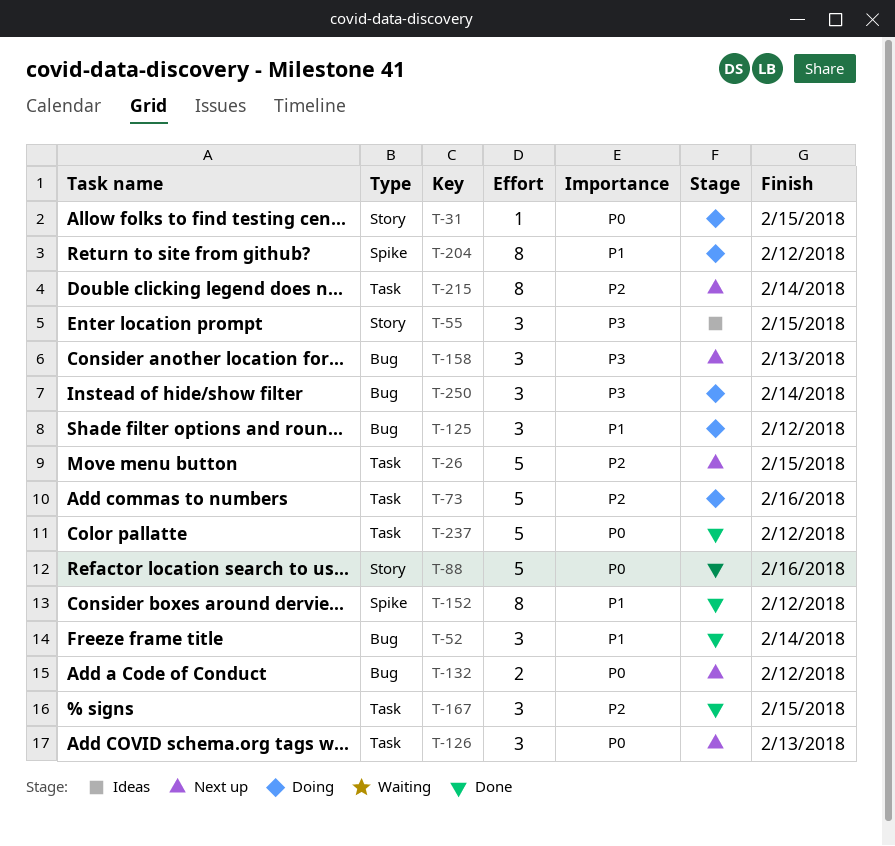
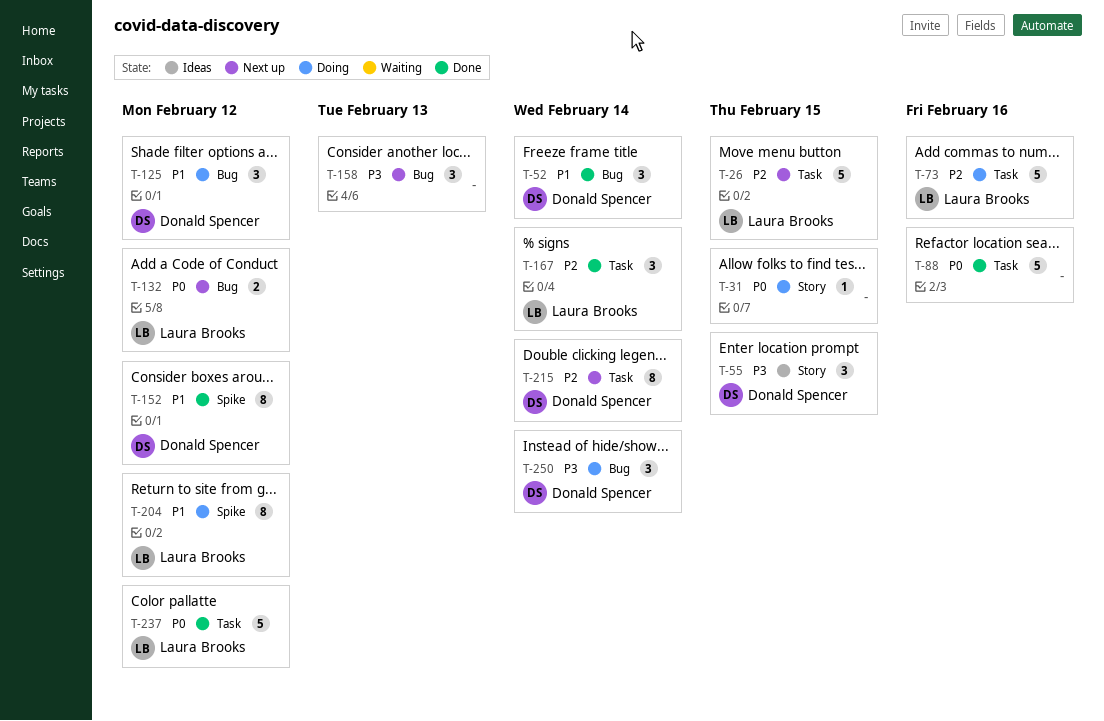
T-88, label: Story -> Task
T-126: present -> none
T-167, due: Feb 15 -> Feb 14

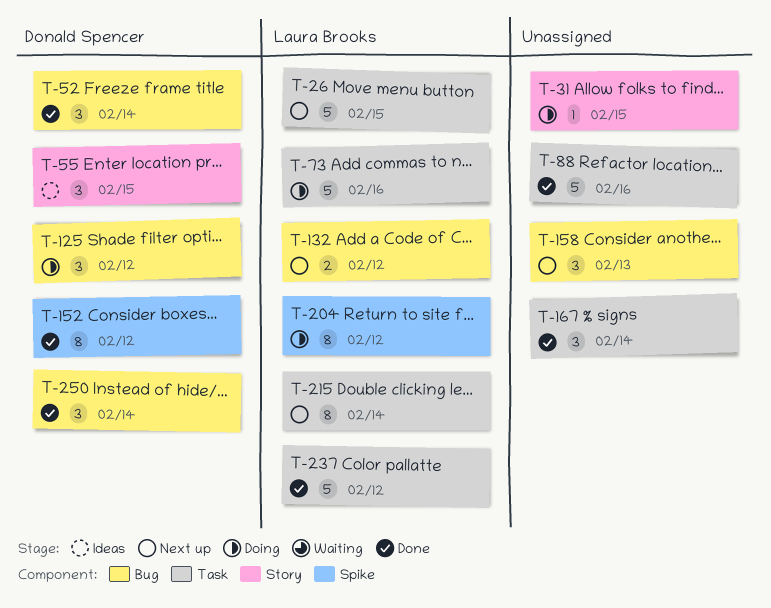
T-167, owner: Laura Brooks -> none
T-215, owner: Donald Spencer -> Laura Brooks
T-250, status: Doing -> Done

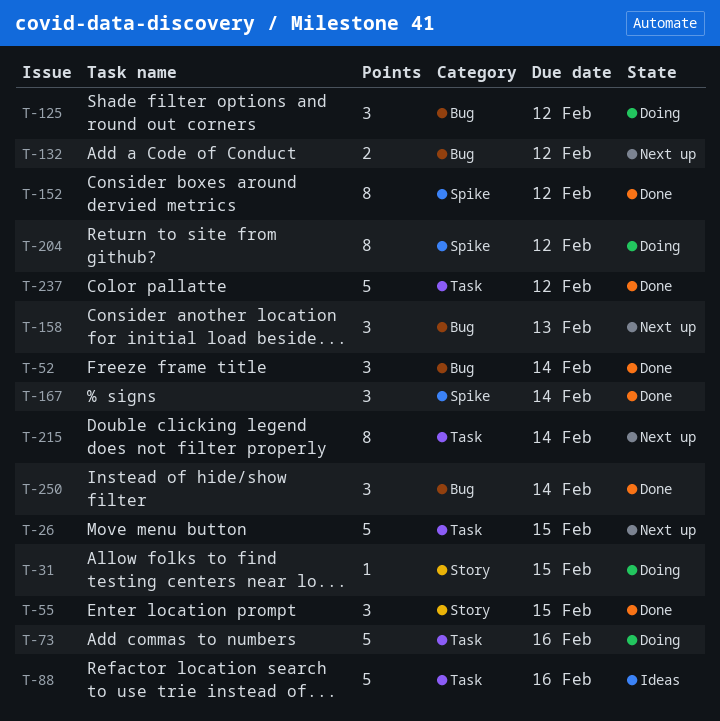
T-55, status: Ideas -> Done
T-88, status: Done -> Ideas
T-167, label: Task -> Spike

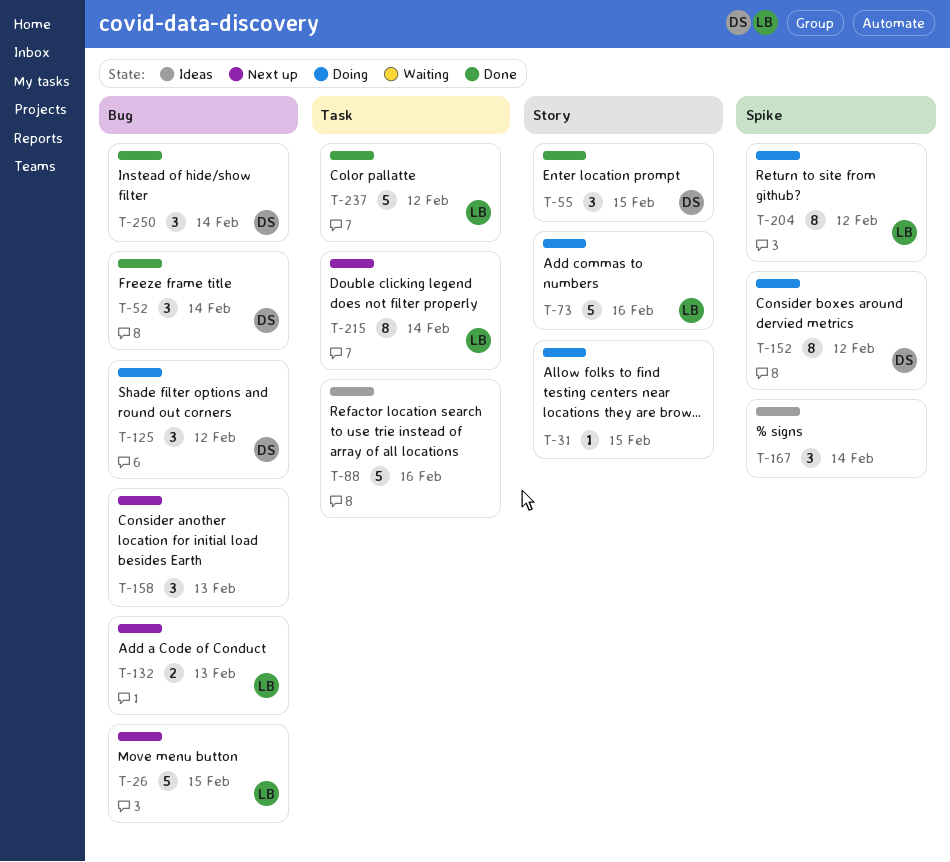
T-26, label: Task -> Bug
T-73, label: Task -> Story
T-132, due: Feb 12 -> Feb 13
T-152, status: Done -> Doing
T-167, status: Done -> Ideas

